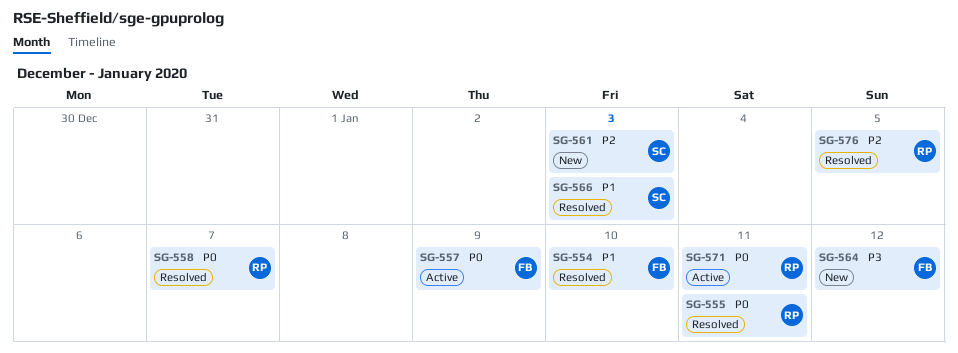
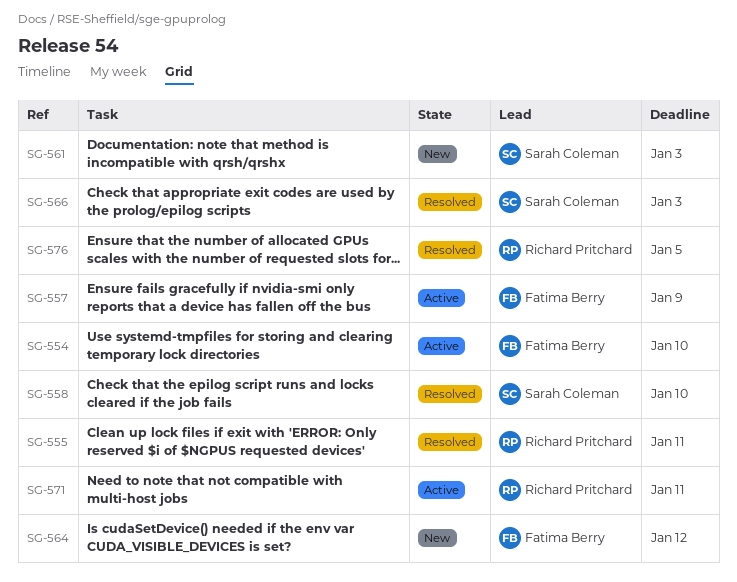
SG-554, status: Resolved -> Active
SG-558, owner: Richard Pritchard -> Sarah Coleman
SG-558, due: Jan 7 -> Jan 10

